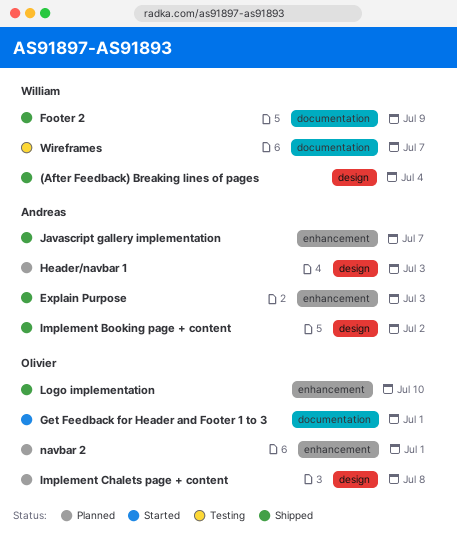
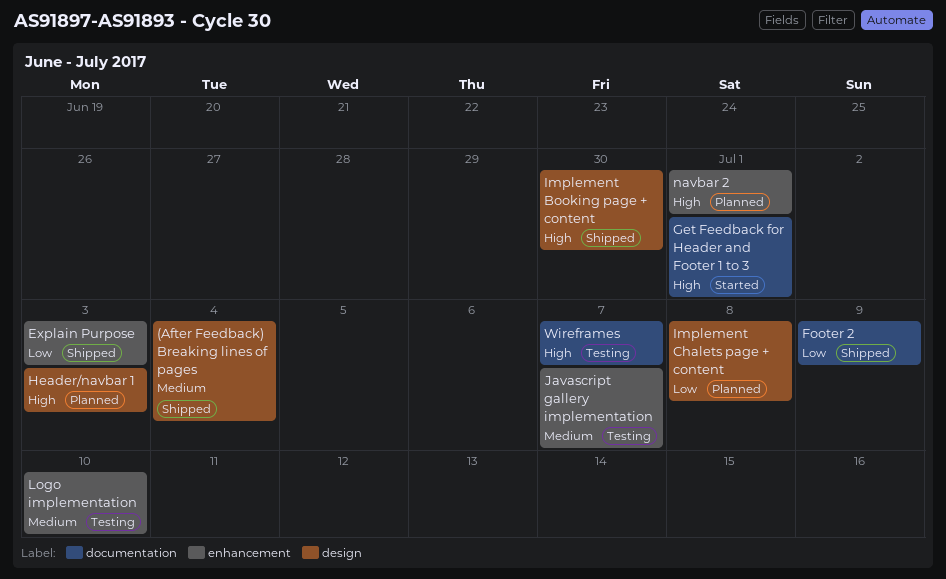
Implement Booking page + content, due: Jul 2 -> Jun 30
Javascript gallery implementation, status: Shipped -> Testing
Logo implementation, status: Shipped -> Testing

